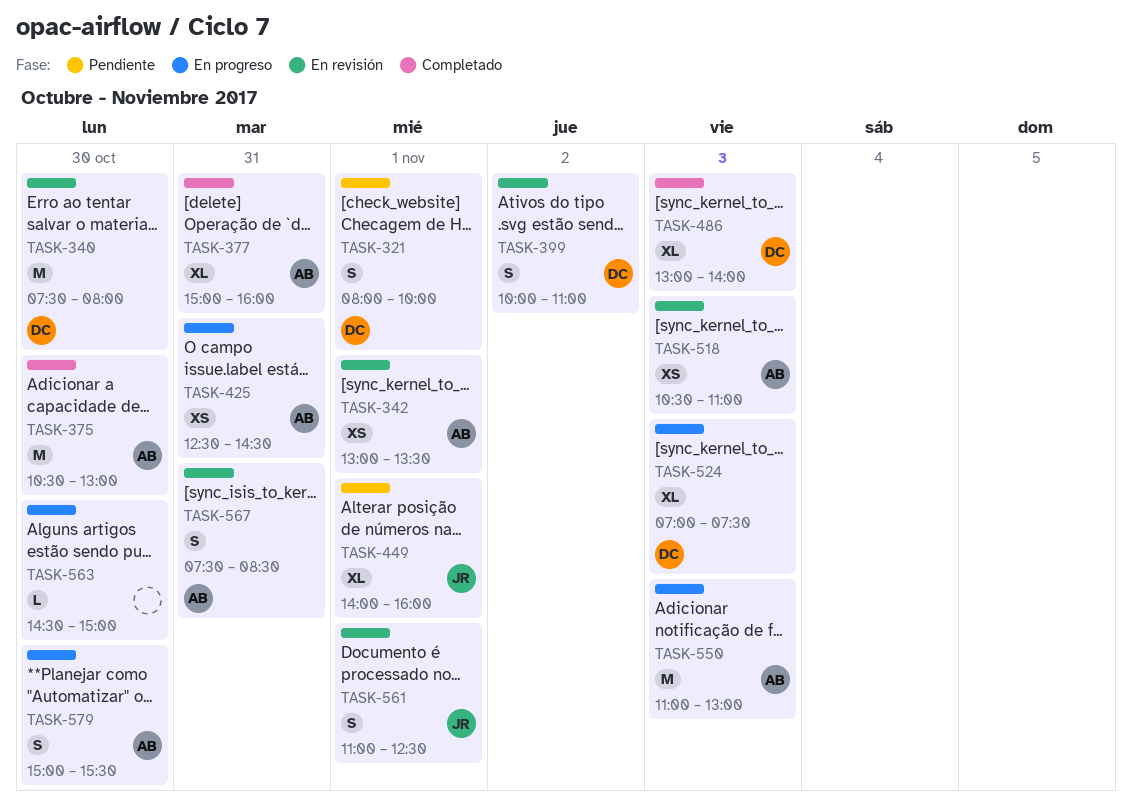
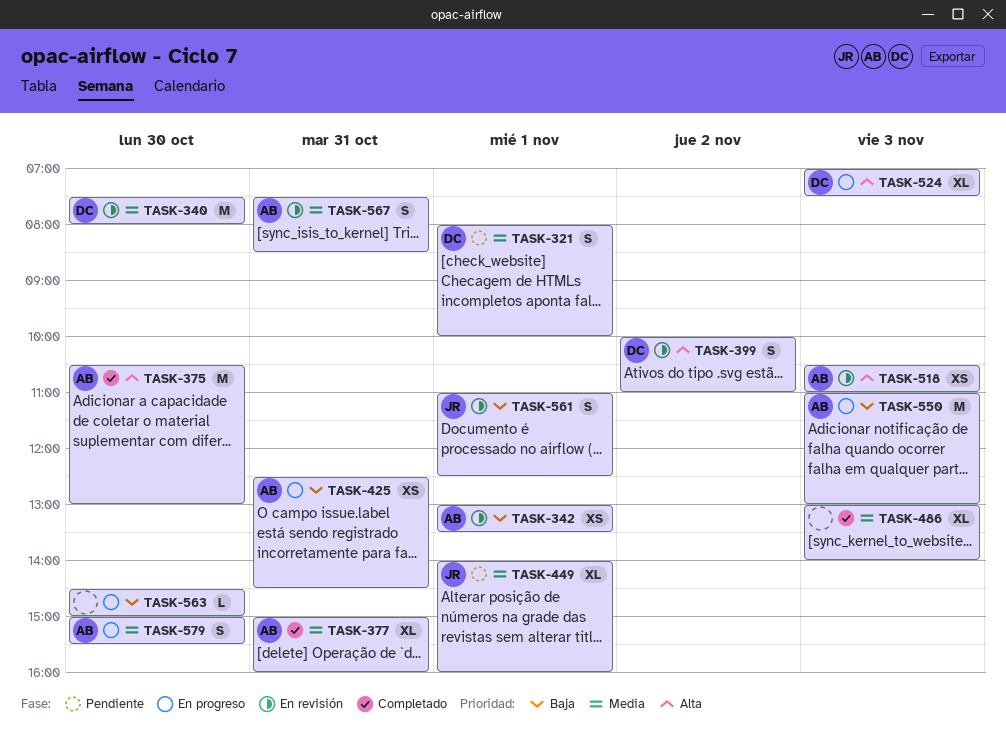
TASK-486, owner: DC -> none

